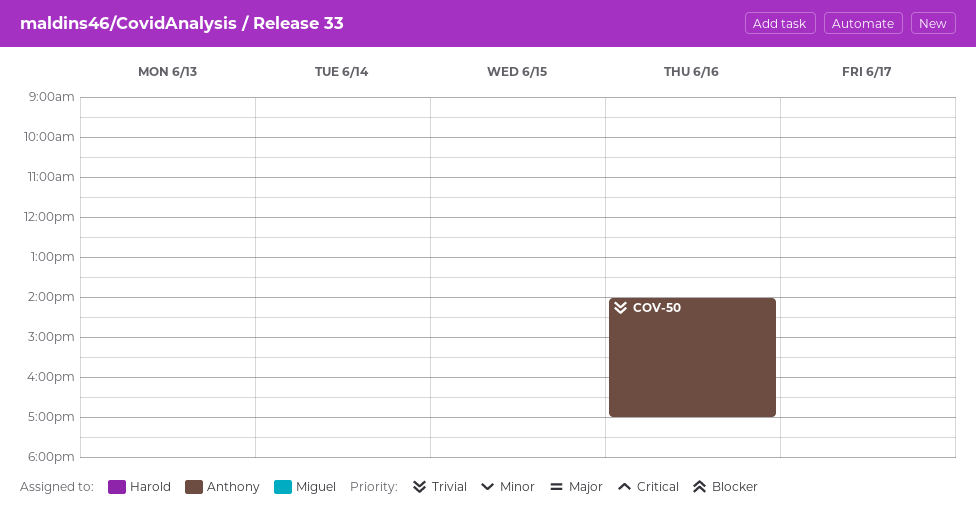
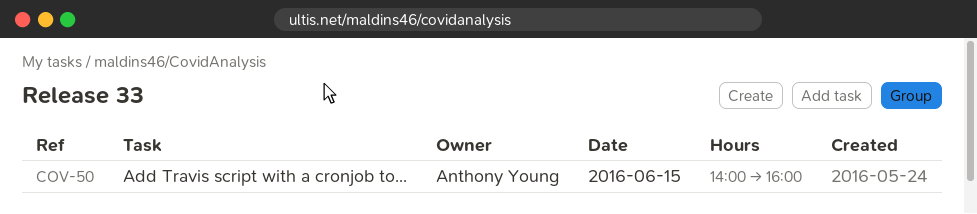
COV-50, day: Jun 16 -> Jun 15
COV-50, ends: 17:00 -> 16:00

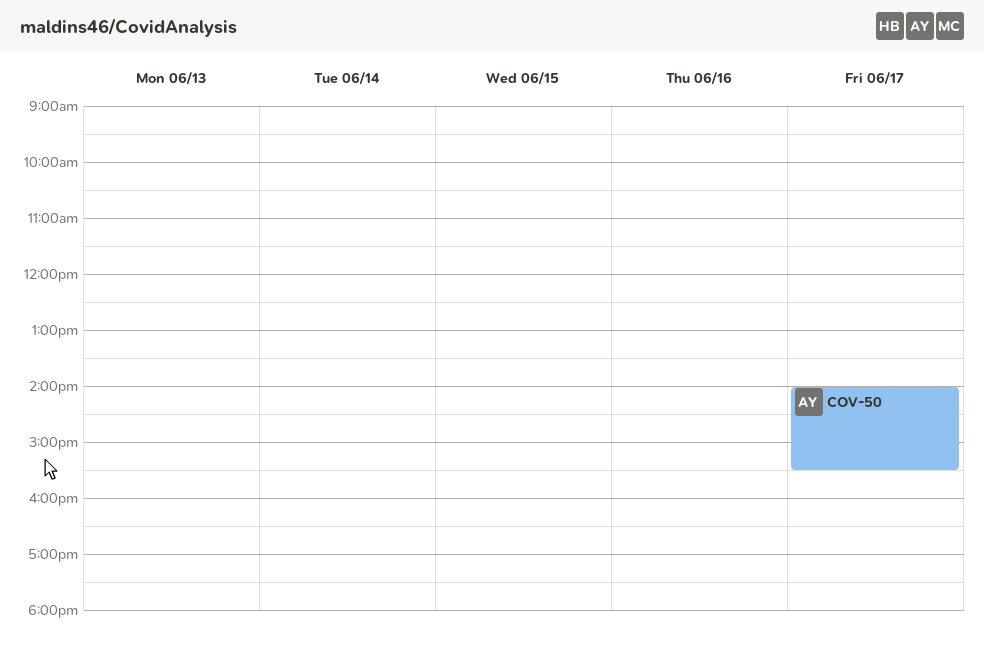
COV-50, day: Jun 15 -> Jun 17
COV-50, ends: 16:00 -> 15:30

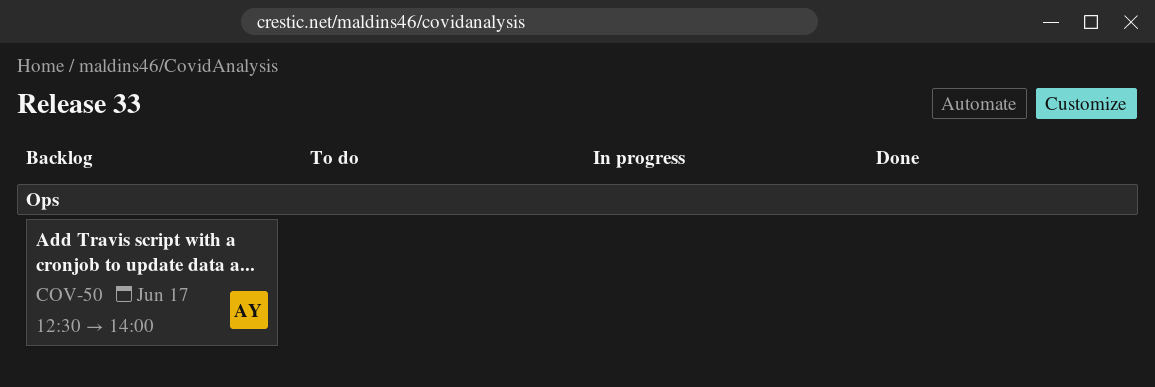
COV-50, begins: 14:00 -> 12:30
COV-50, ends: 15:30 -> 14:00

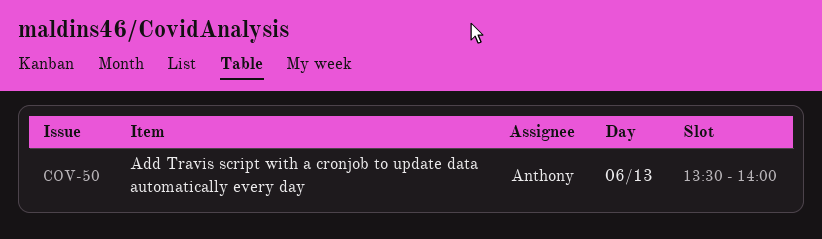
COV-50, day: Jun 17 -> Jun 13
COV-50, begins: 12:30 -> 13:30

